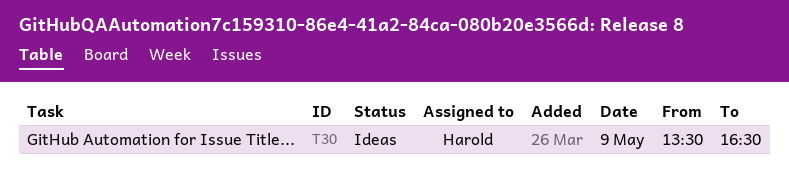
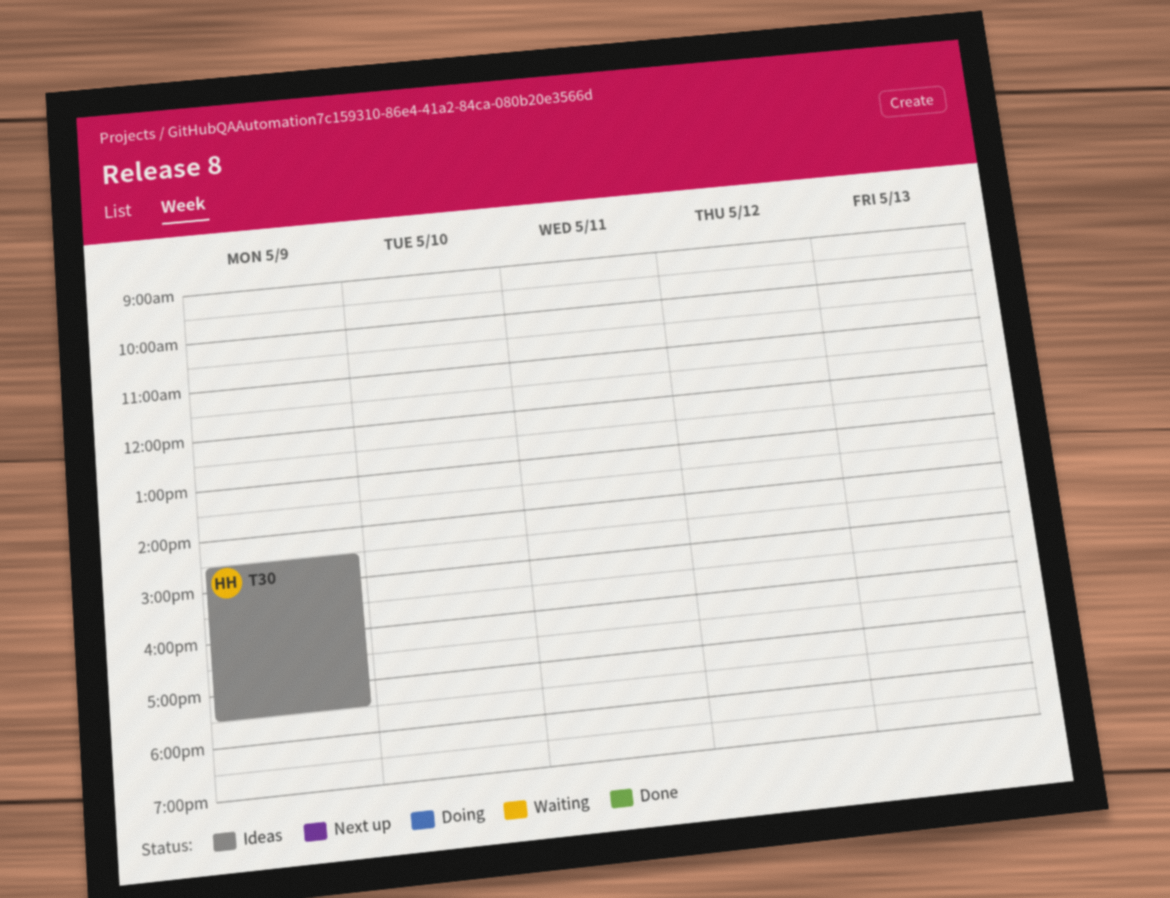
T30, begins: 13:30 -> 14:30
T30, ends: 16:30 -> 17:30

